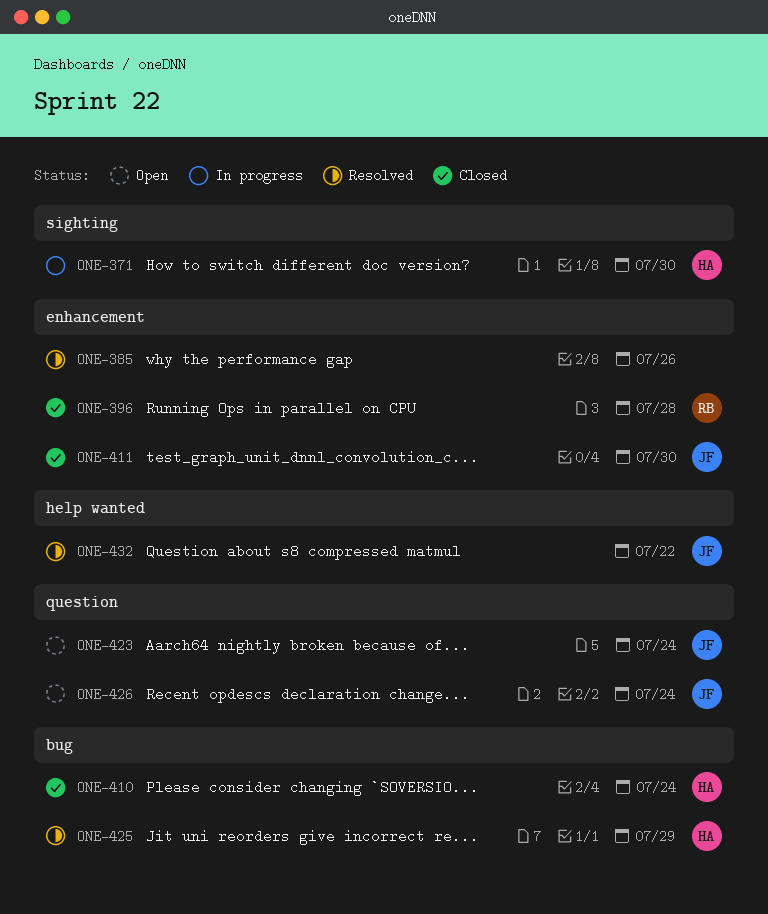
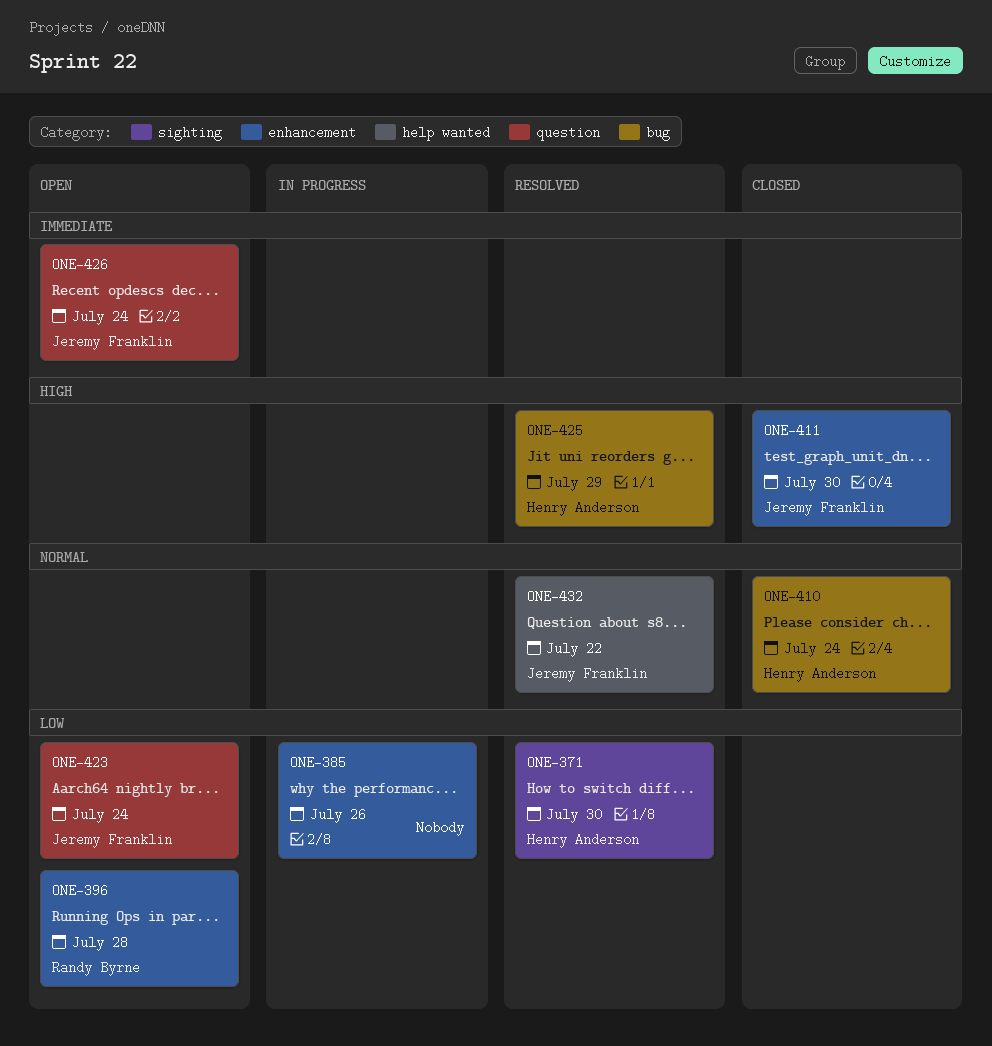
ONE-371, status: In progress -> Resolved
ONE-385, status: Resolved -> In progress
ONE-396, status: Closed -> Open

